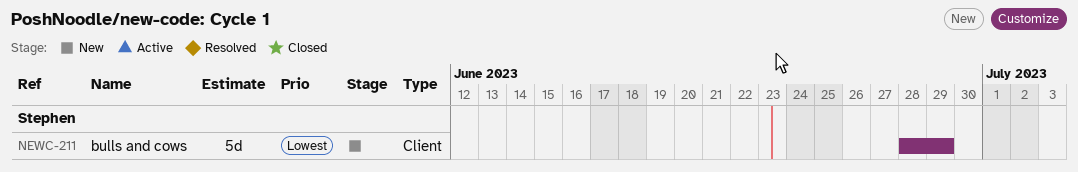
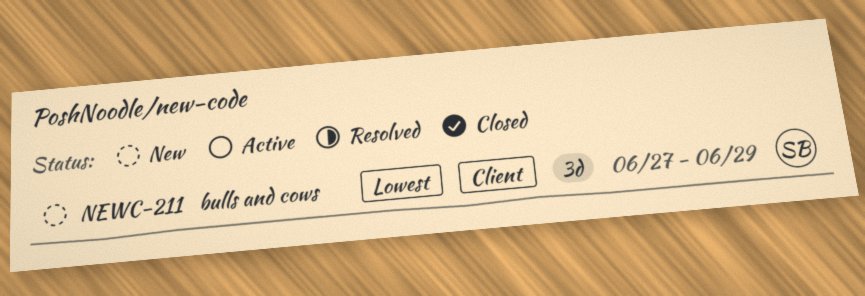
NEWC-211, estimate: 5d -> 3d
NEWC-211, start: Jun 28 -> Jun 27

